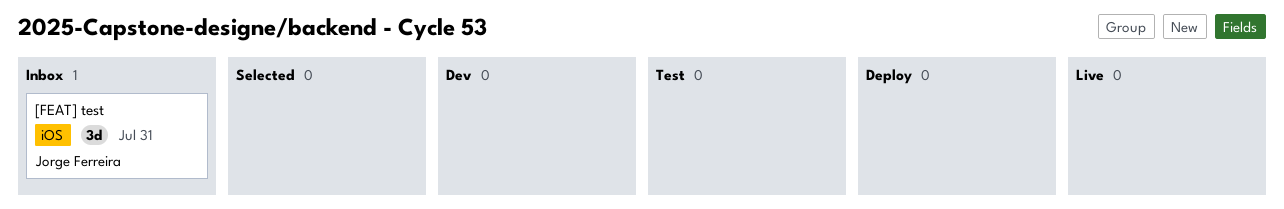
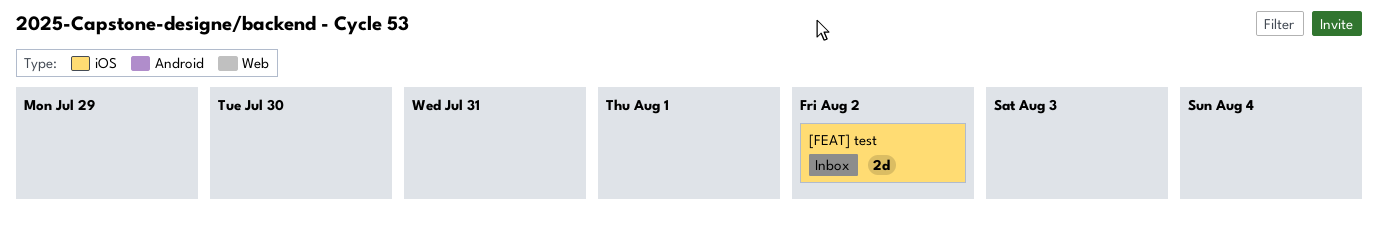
[FEAT] test, estimate: 3d -> 2d
[FEAT] test, due: Jul 31 -> Aug 2

